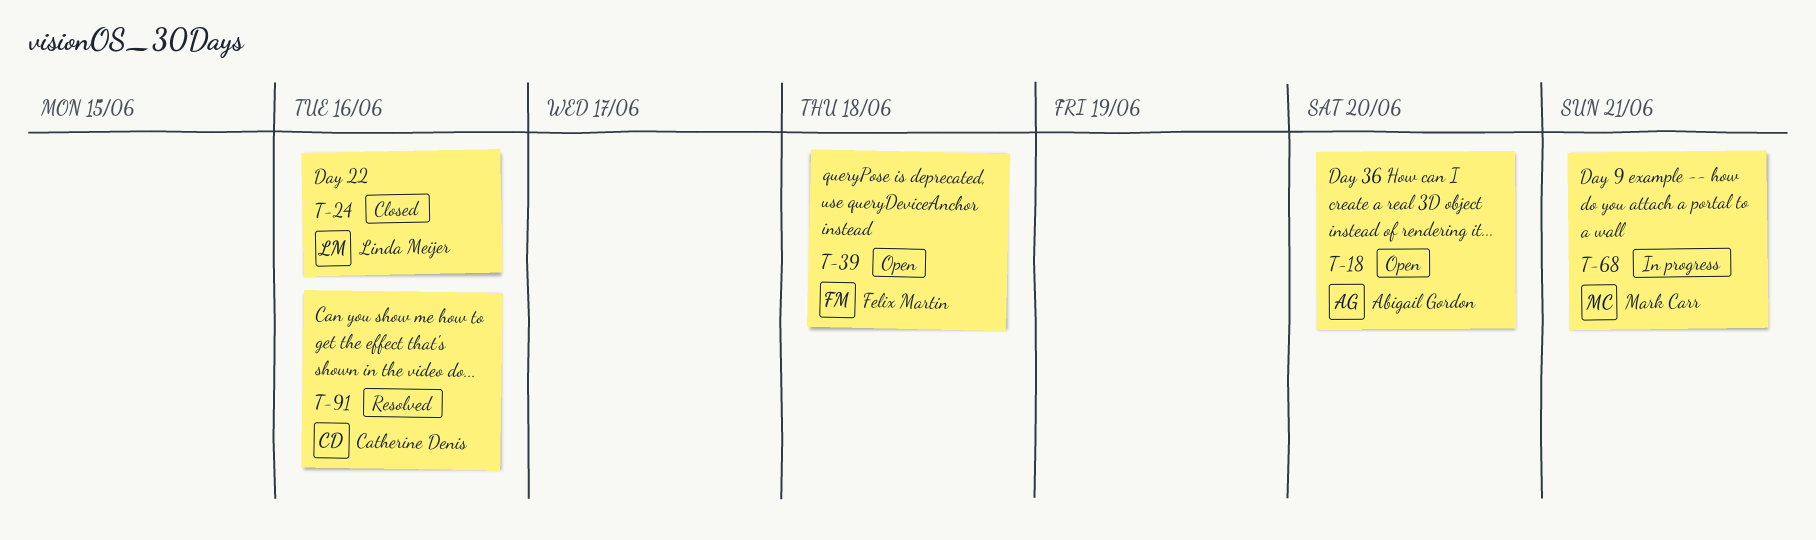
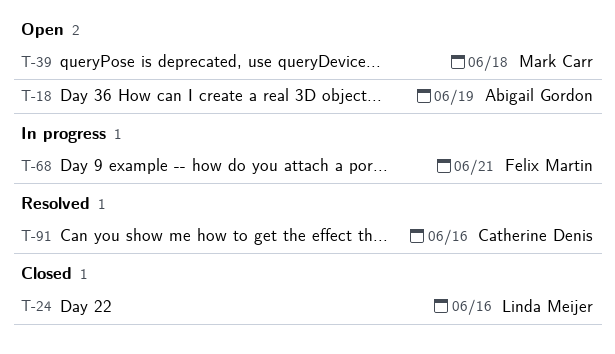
T-18, due: Jun 20 -> Jun 19
T-39, owner: Felix Martin -> Mark Carr
T-68, owner: Mark Carr -> Felix Martin

